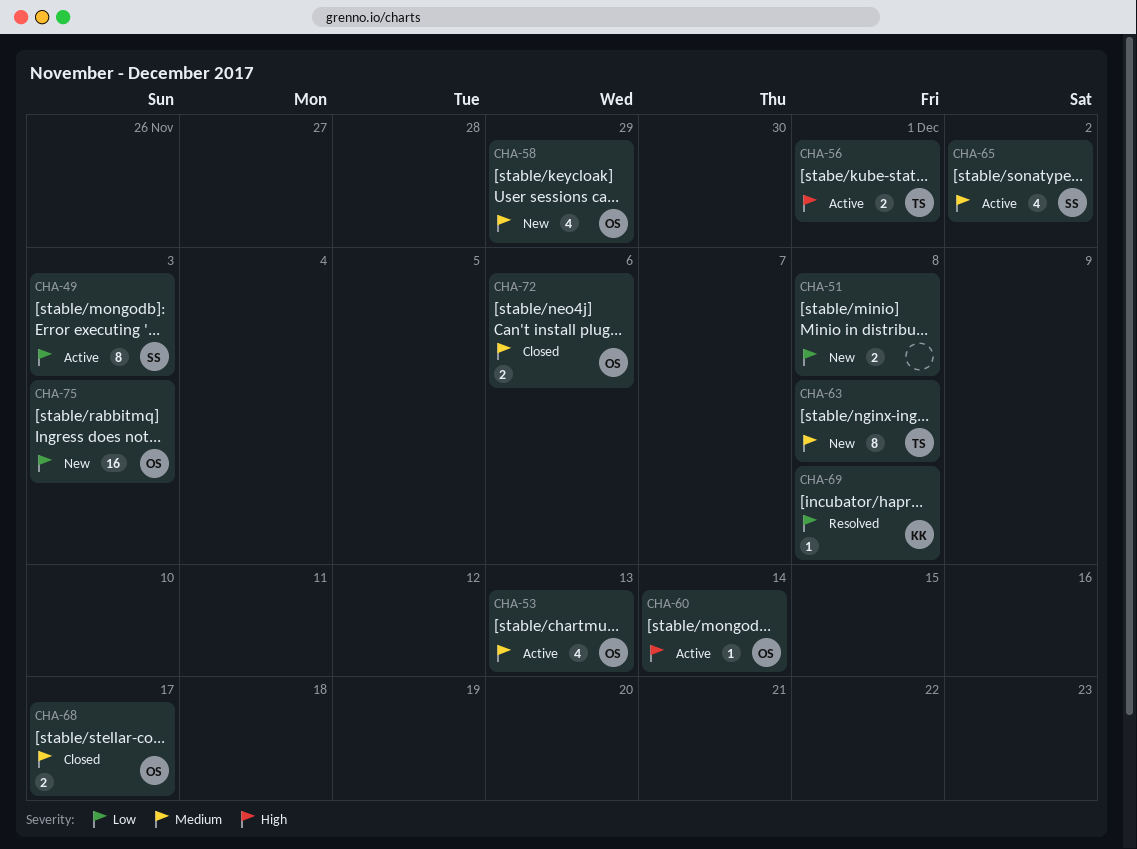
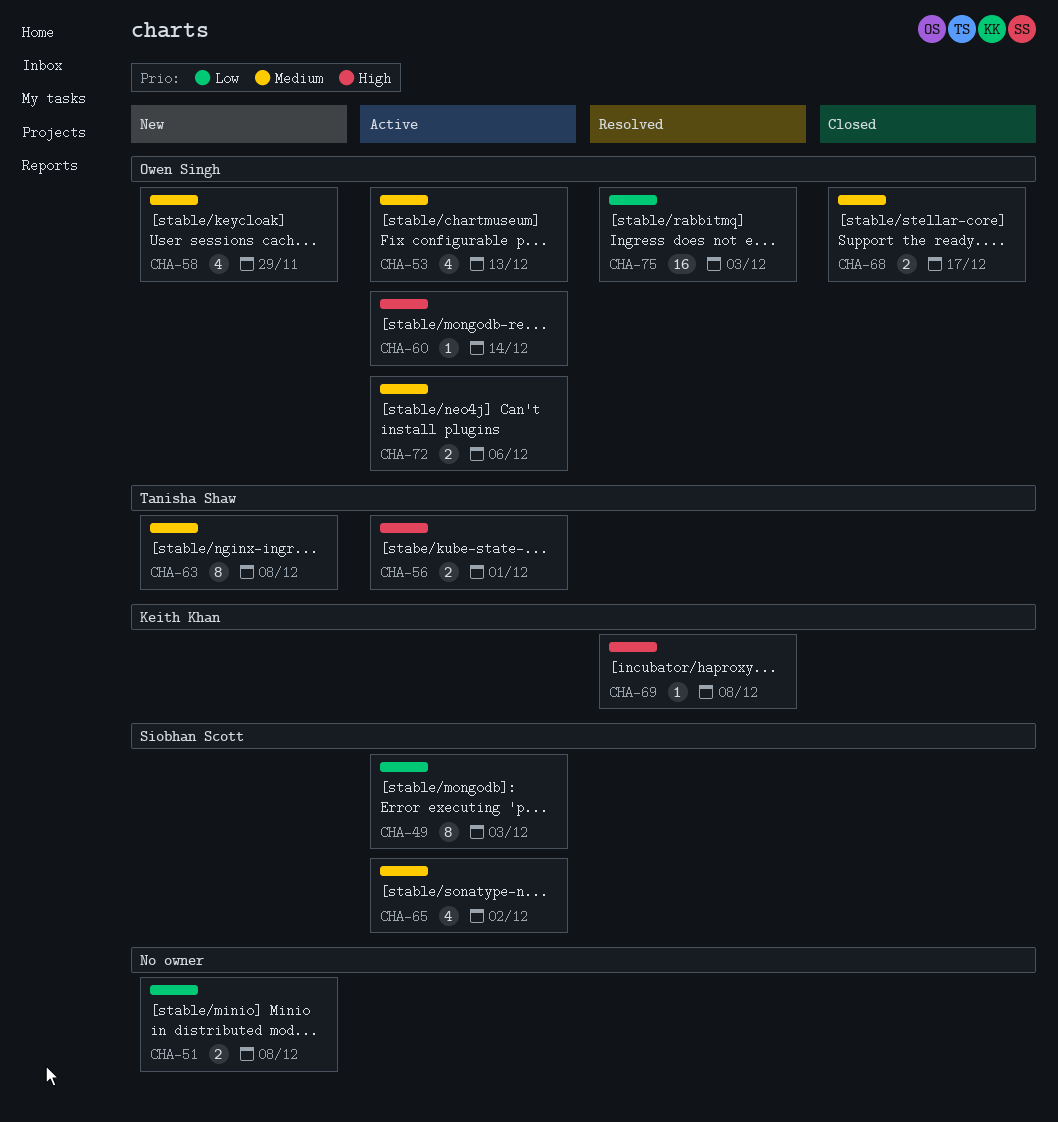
CHA-69, priority: Low -> High
CHA-72, status: Closed -> Active
CHA-75, status: New -> Resolved

